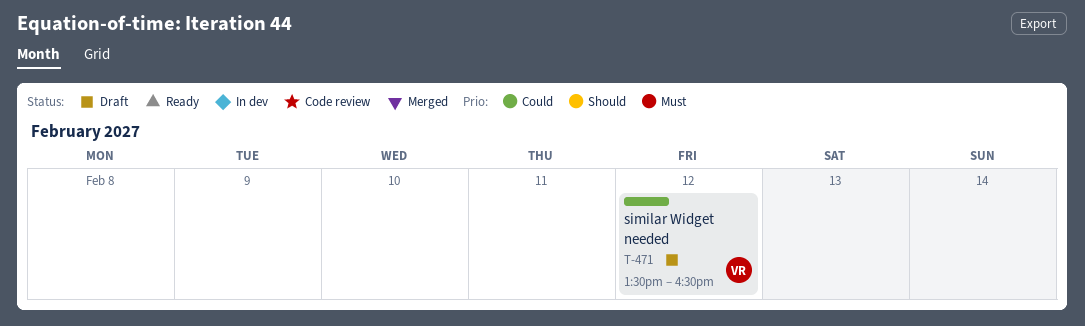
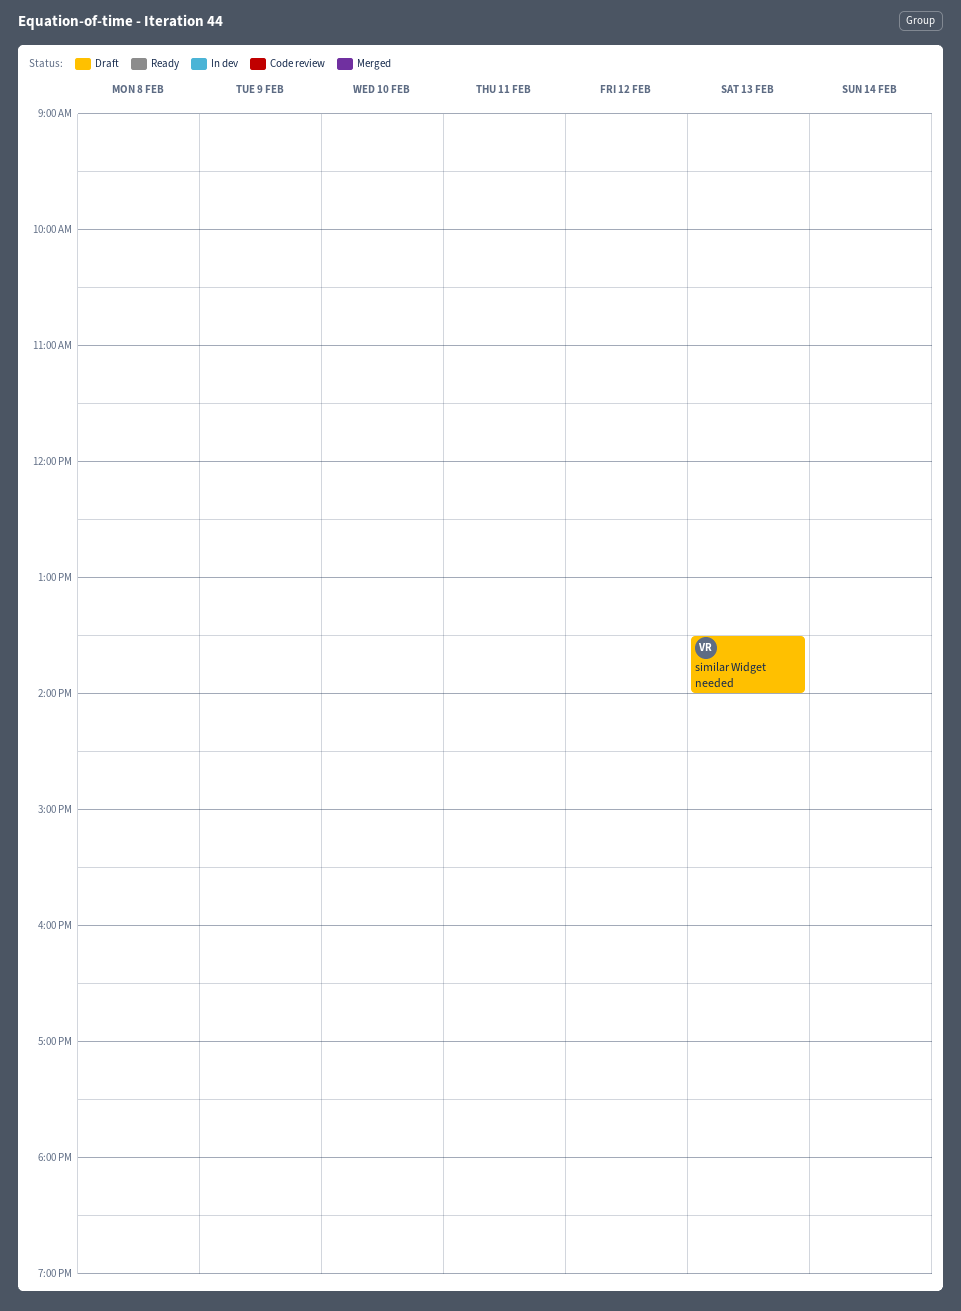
similar Widget needed, day: Feb 12 -> Feb 13
similar Widget needed, ends: 16:30 -> 14:00

